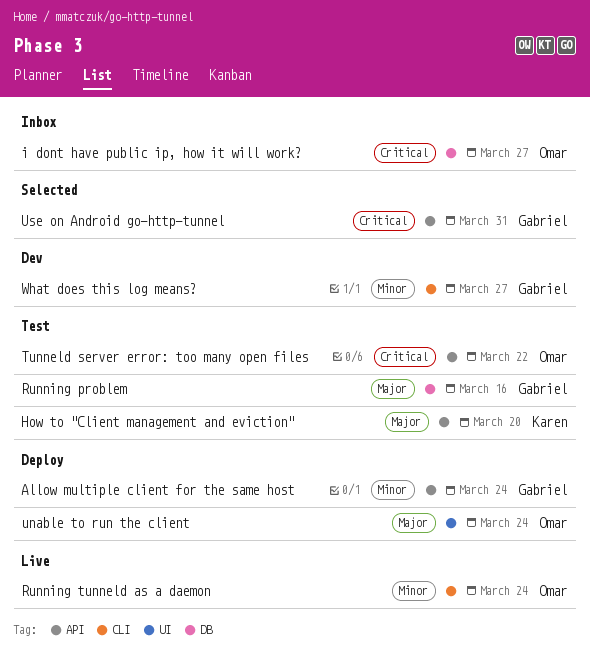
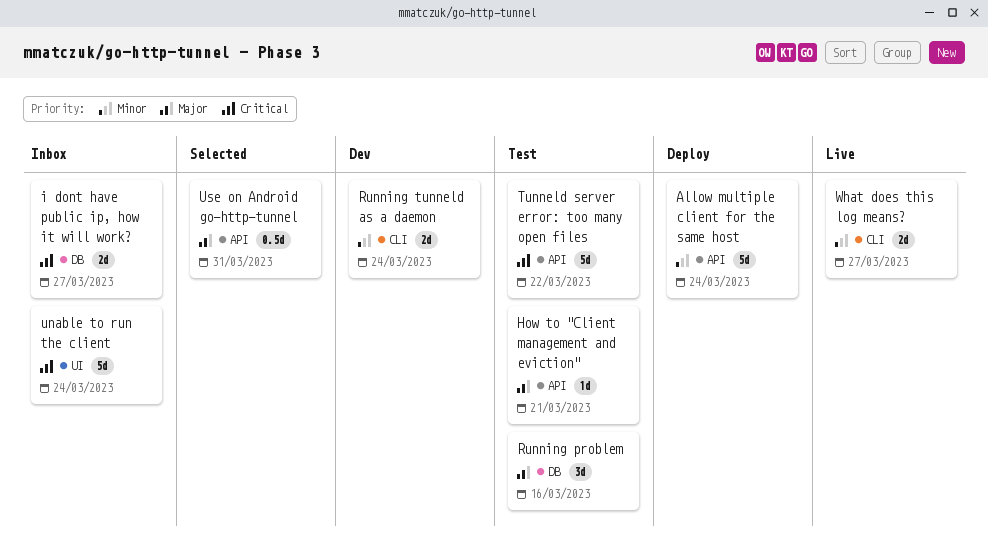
How to "Client management and eviction", due: Mar 20 -> Mar 21
Running tunneld as a daemon, status: Live -> Dev
unable to run the client, status: Deploy -> Inbox
unable to run the client, priority: Major -> Critical
Use on Android go-http-tunnel, priority: Critical -> Major
What does this log means?, status: Dev -> Live

